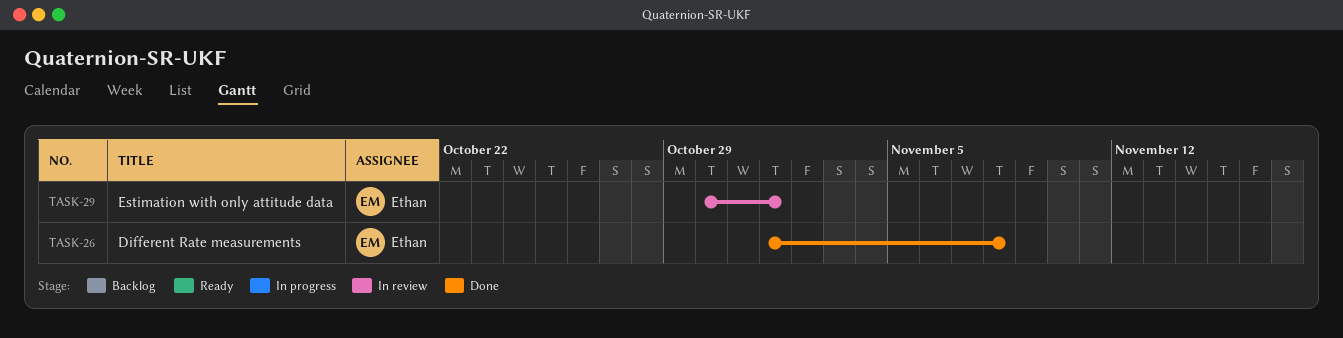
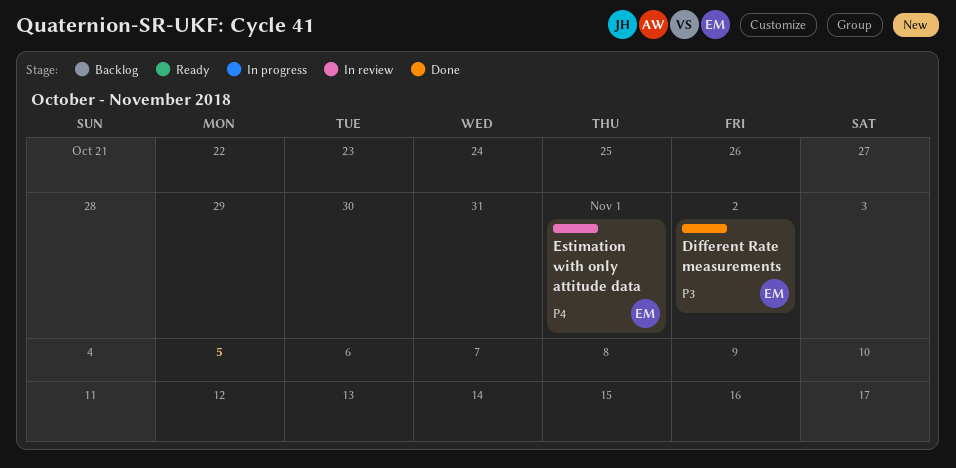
Different Rate measurements, due: Nov 8 -> Nov 2

